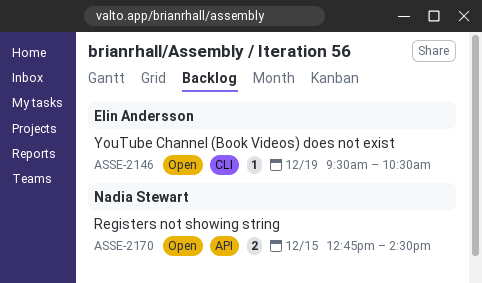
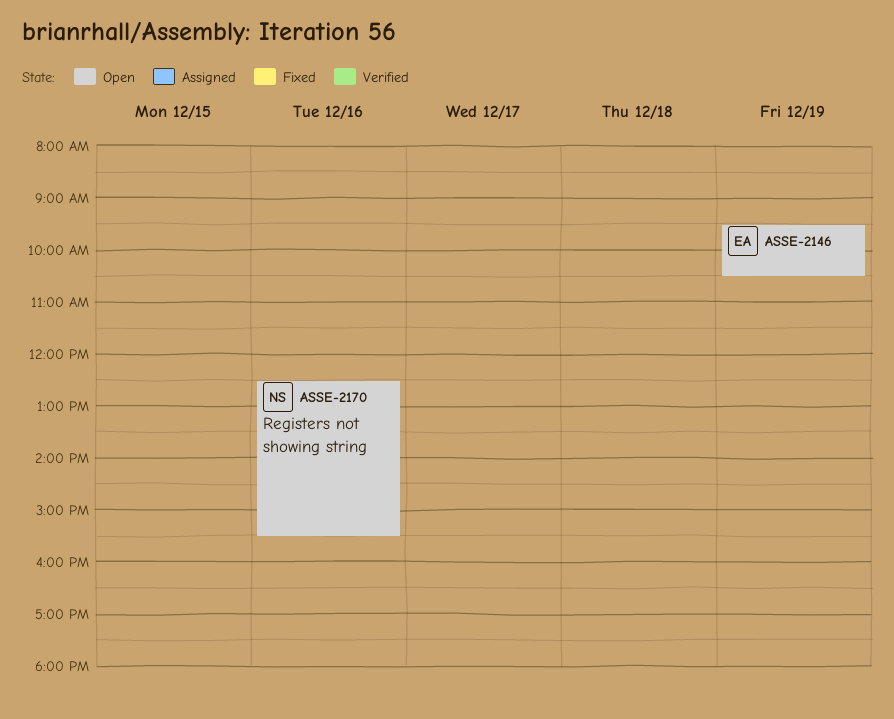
ASSE-2170, day: Dec 15 -> Dec 16
ASSE-2170, begins: 12:45 -> 12:30
ASSE-2170, ends: 14:30 -> 15:30

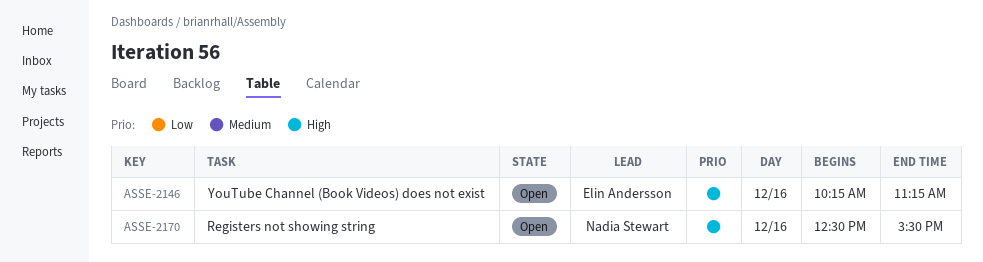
ASSE-2146, day: Dec 19 -> Dec 16
ASSE-2146, begins: 09:30 -> 10:15
ASSE-2146, ends: 10:30 -> 11:15

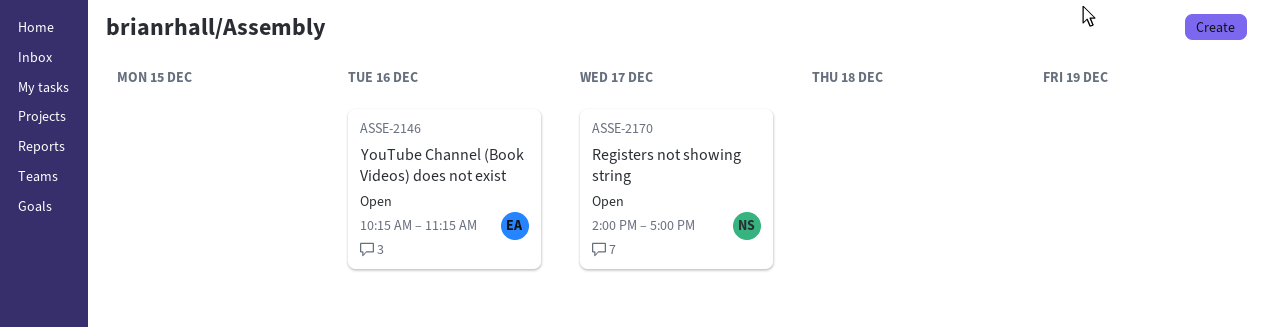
ASSE-2170, day: Dec 16 -> Dec 17
ASSE-2170, begins: 12:30 -> 14:00
ASSE-2170, ends: 15:30 -> 17:00

